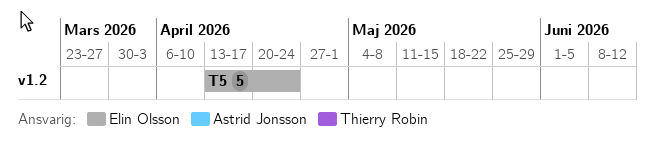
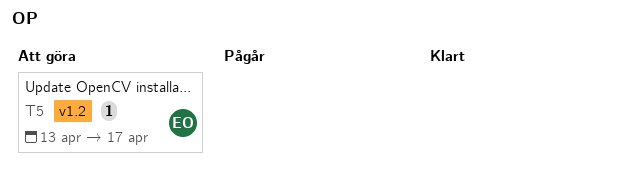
T5, estimate: 5 -> 1
T5, due: Apr 24 -> Apr 17

